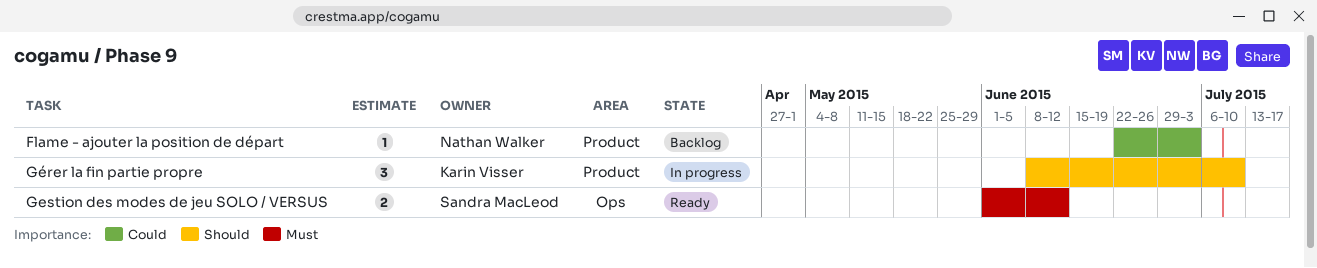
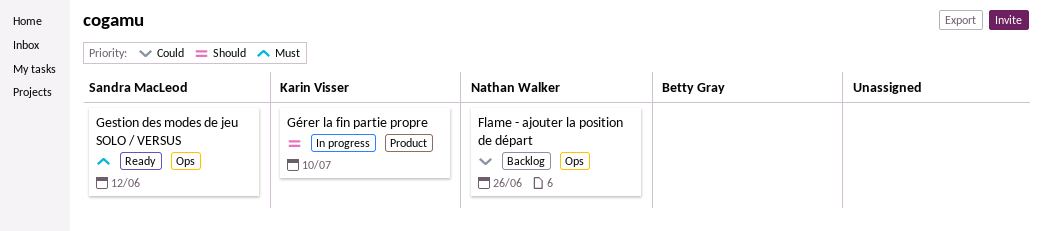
Flame - ajouter la position de départ, label: Product -> Ops
Flame - ajouter la position de départ, due: Jul 3 -> Jun 26

